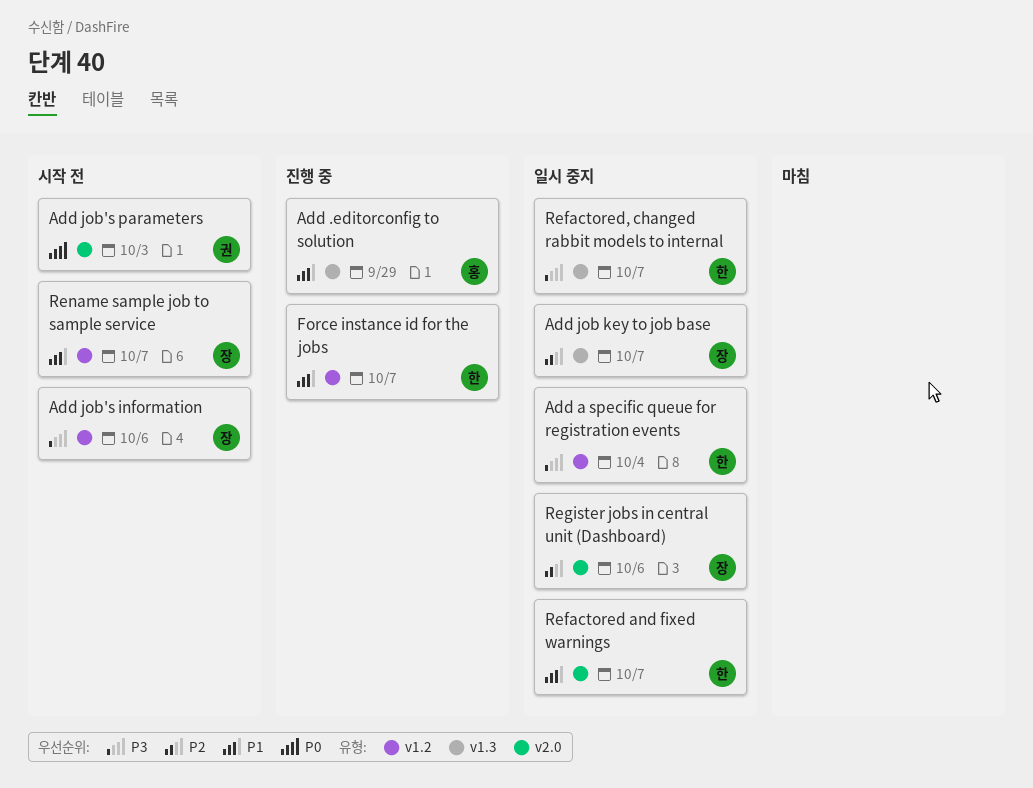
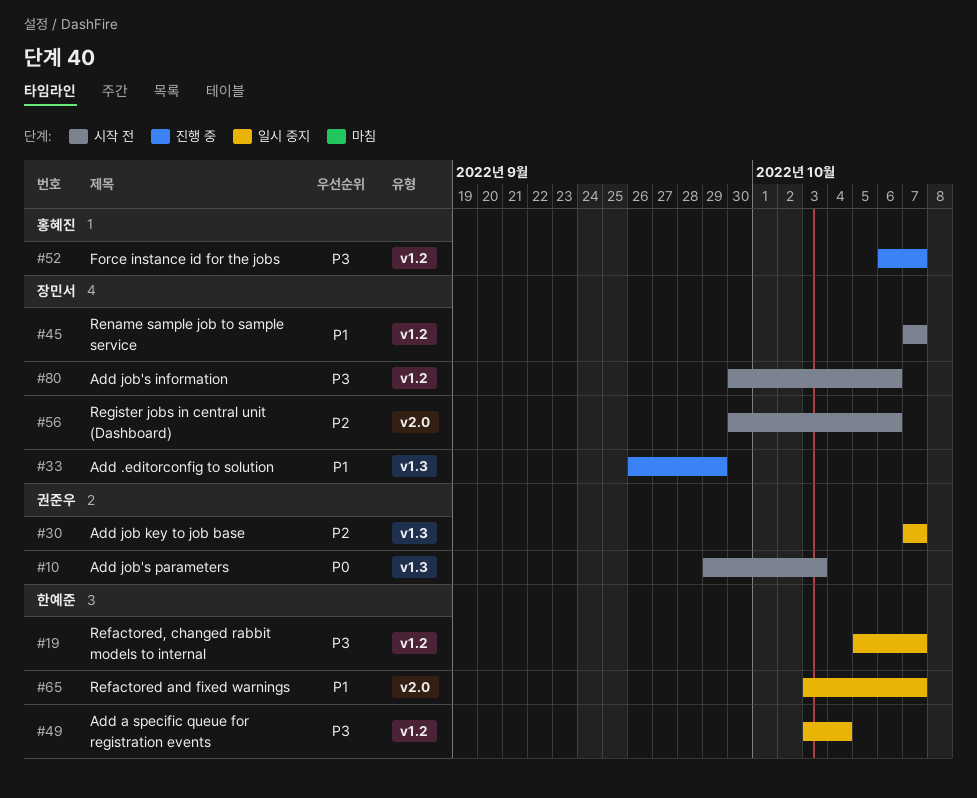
Add .editorconfig to solution, owner: 홍혜진 -> 장민서
Add job key to job base, owner: 장민서 -> 권준우
Add job's parameters, label: v2.0 -> v1.3
Force instance id for the jobs, owner: 한예준 -> 홍혜진
Force instance id for the jobs, priority: P1 -> P3
Refactored, changed rabbit models to internal, label: v1.3 -> v1.2
Register jobs in central unit (Dashboard), status: 일시 중지 -> 시작 전

